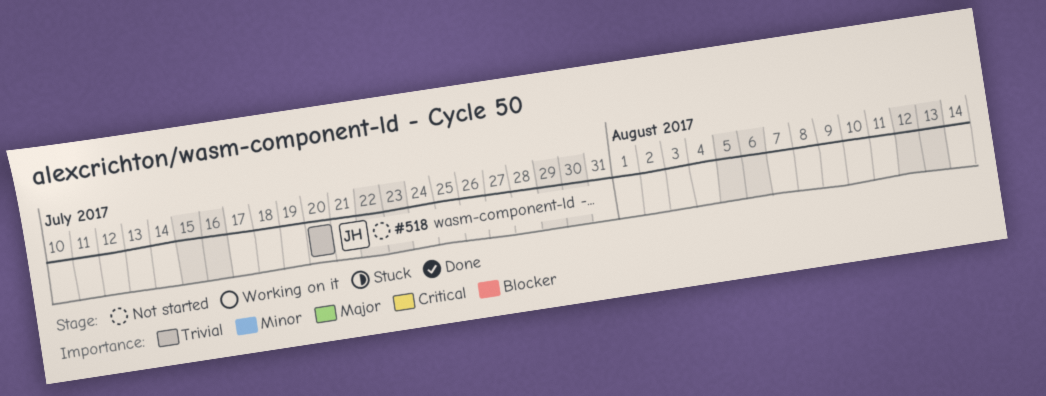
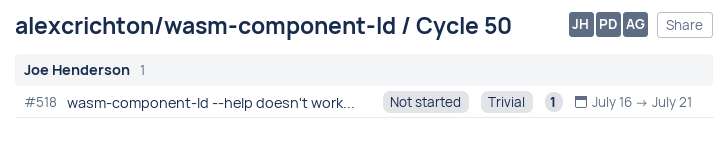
#518, start: Jul 20 -> Jul 16
#518, due: Jul 20 -> Jul 21

